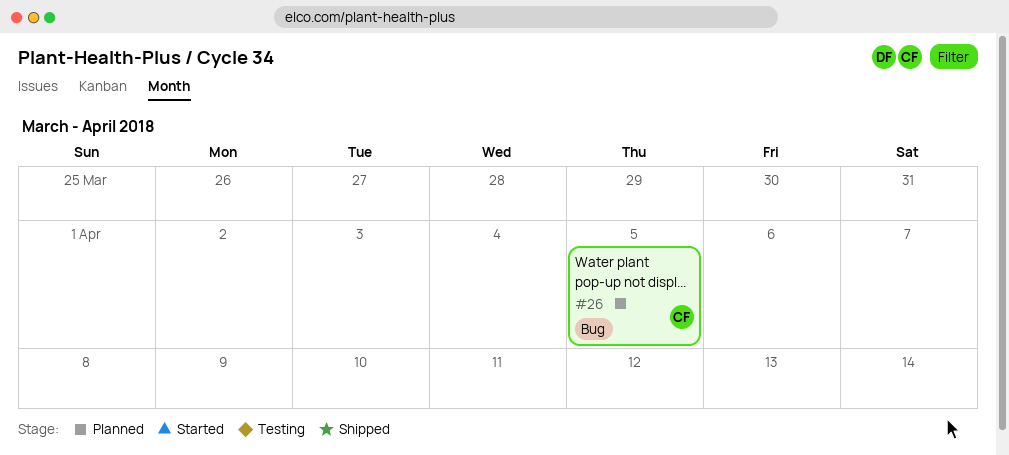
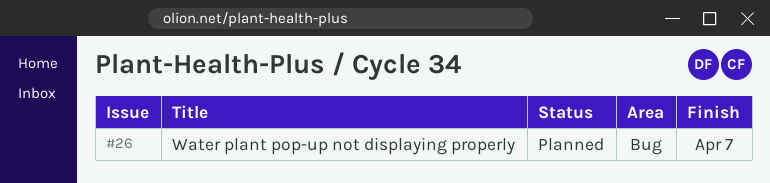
#26, due: Apr 5 -> Apr 7

